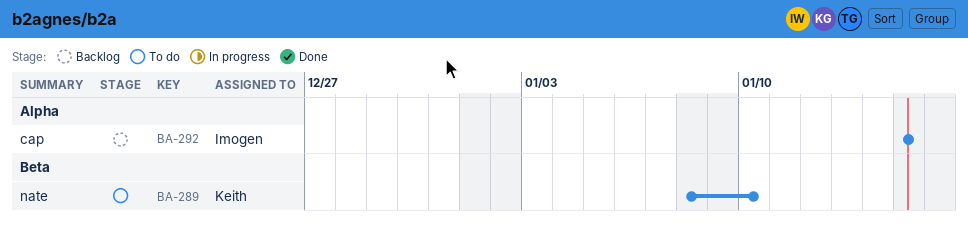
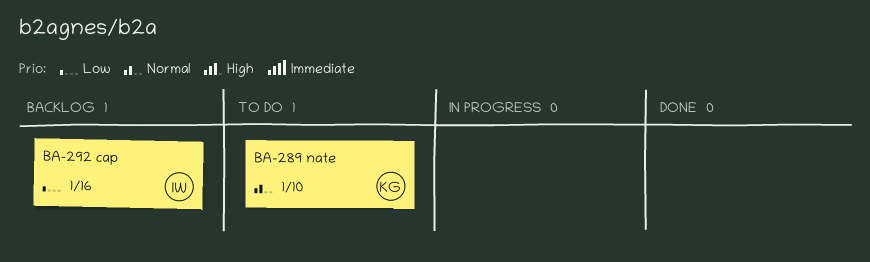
BA-292, due: Jan 15 -> Jan 16

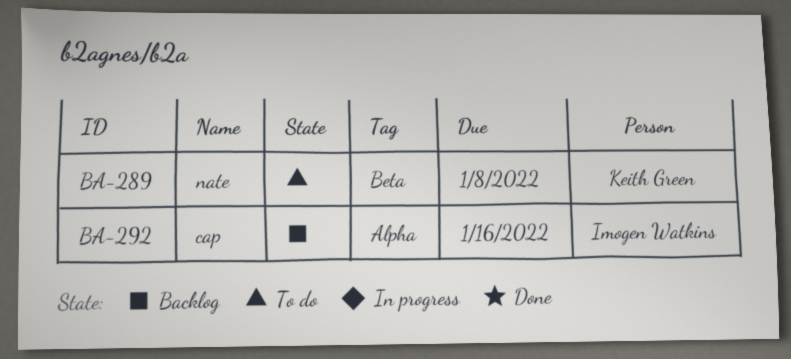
BA-289, due: Jan 10 -> Jan 8

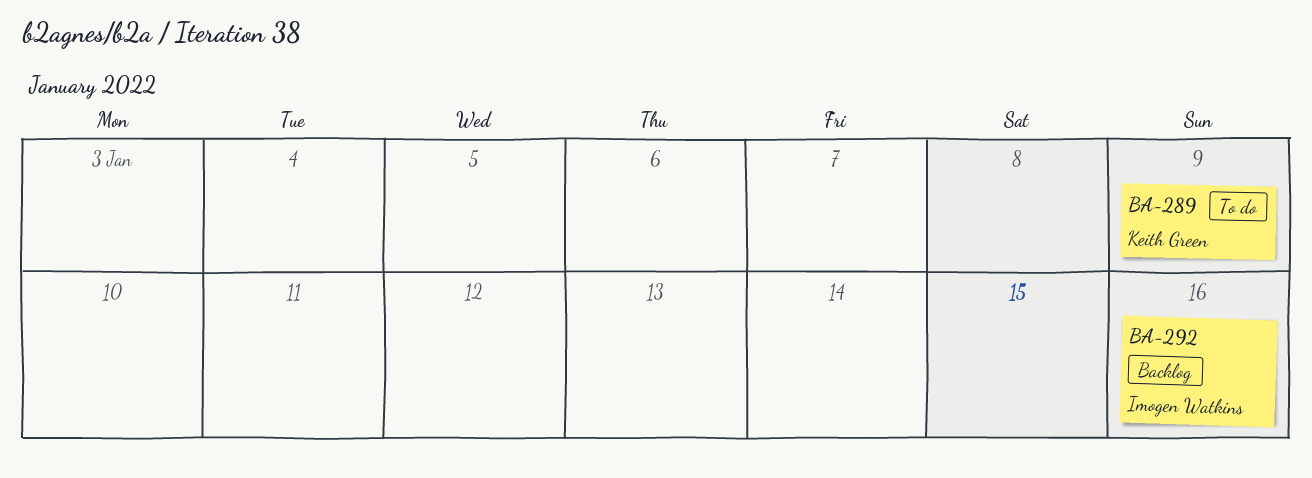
BA-289, due: Jan 8 -> Jan 9

